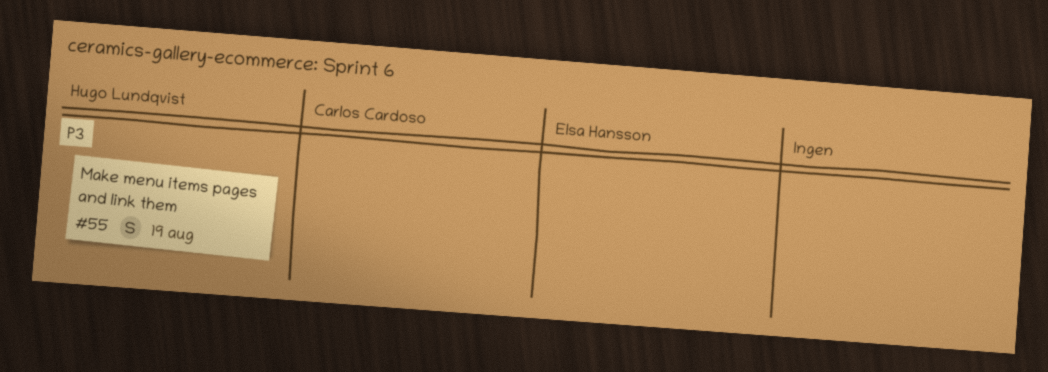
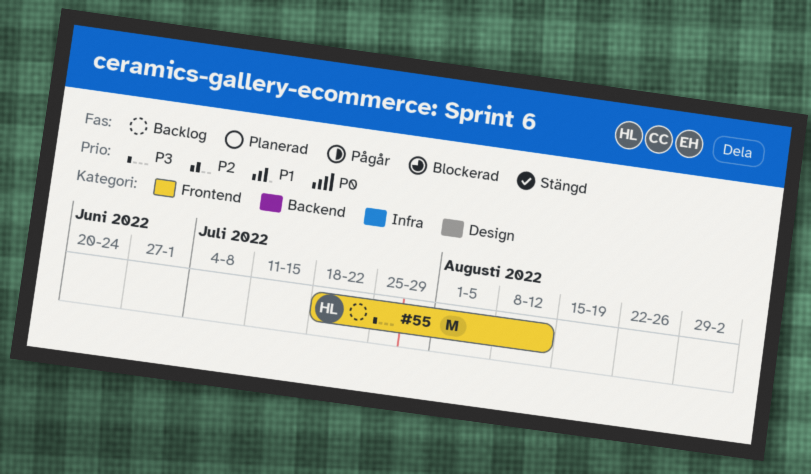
#55, estimate: S -> M
#55, due: Aug 19 -> Aug 12

